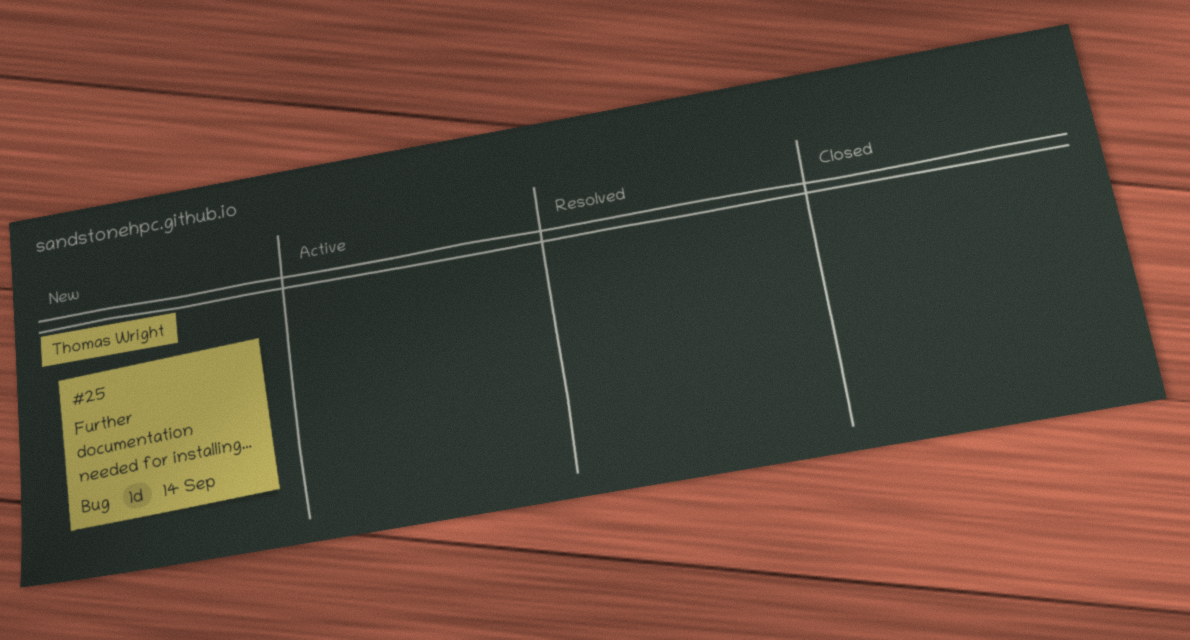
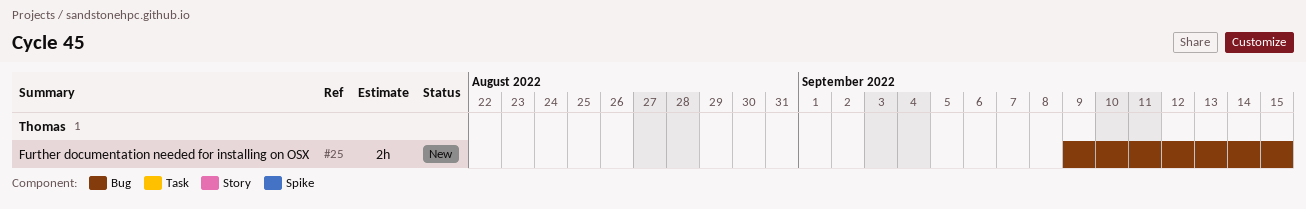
#25, estimate: 1d -> 2h
#25, due: Sep 14 -> Sep 15

